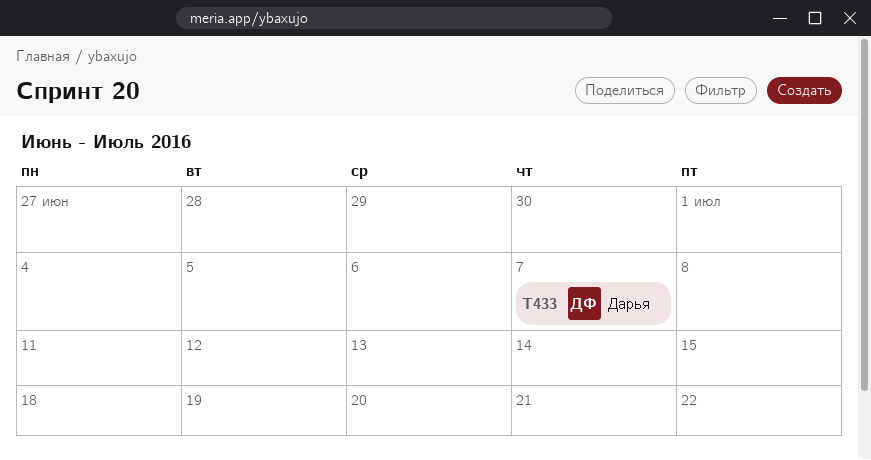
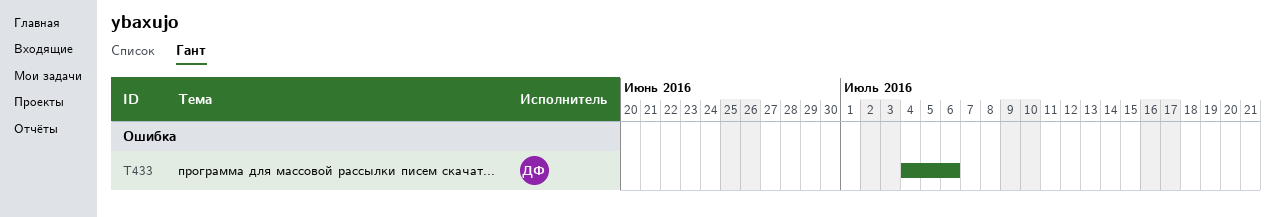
T433, due: Jul 7 -> Jul 6

